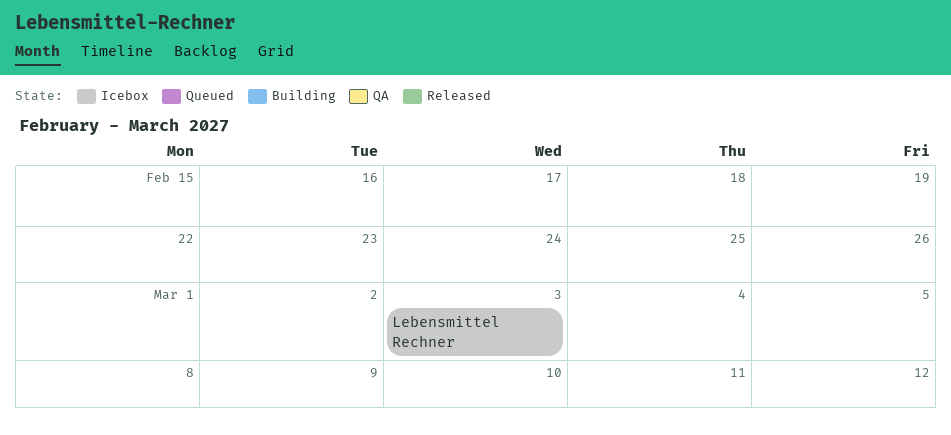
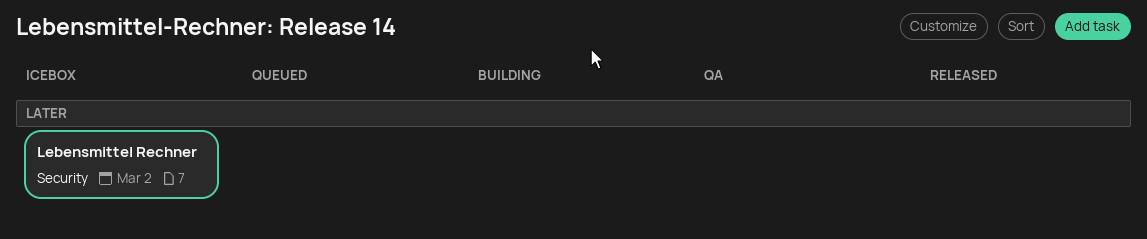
Lebensmittel Rechner, due: Mar 3 -> Mar 2

